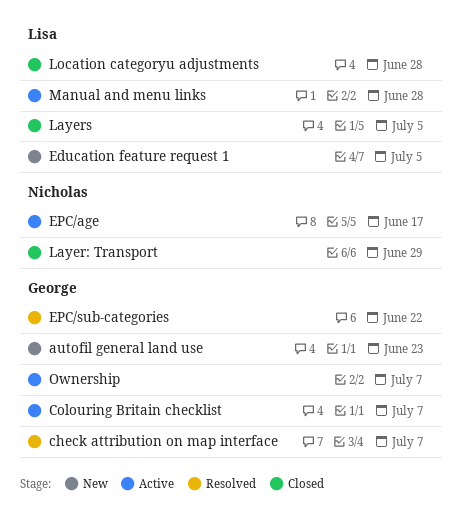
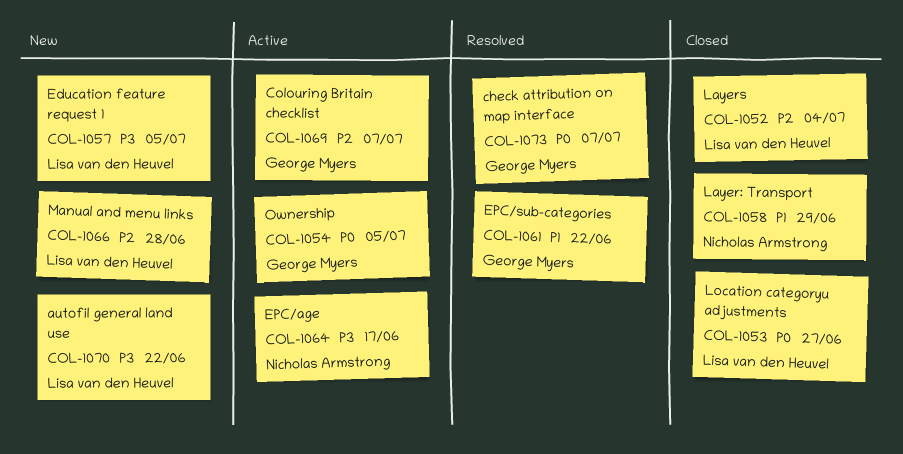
autofil general land use, owner: George Myers -> Lisa van den Heuvel
autofil general land use, due: Jun 23 -> Jun 22
Layers, due: Jul 5 -> Jul 4
Location categoryu adjustments, due: Jun 28 -> Jun 27
Manual and menu links, status: Active -> New
Ownership, due: Jul 7 -> Jul 5

